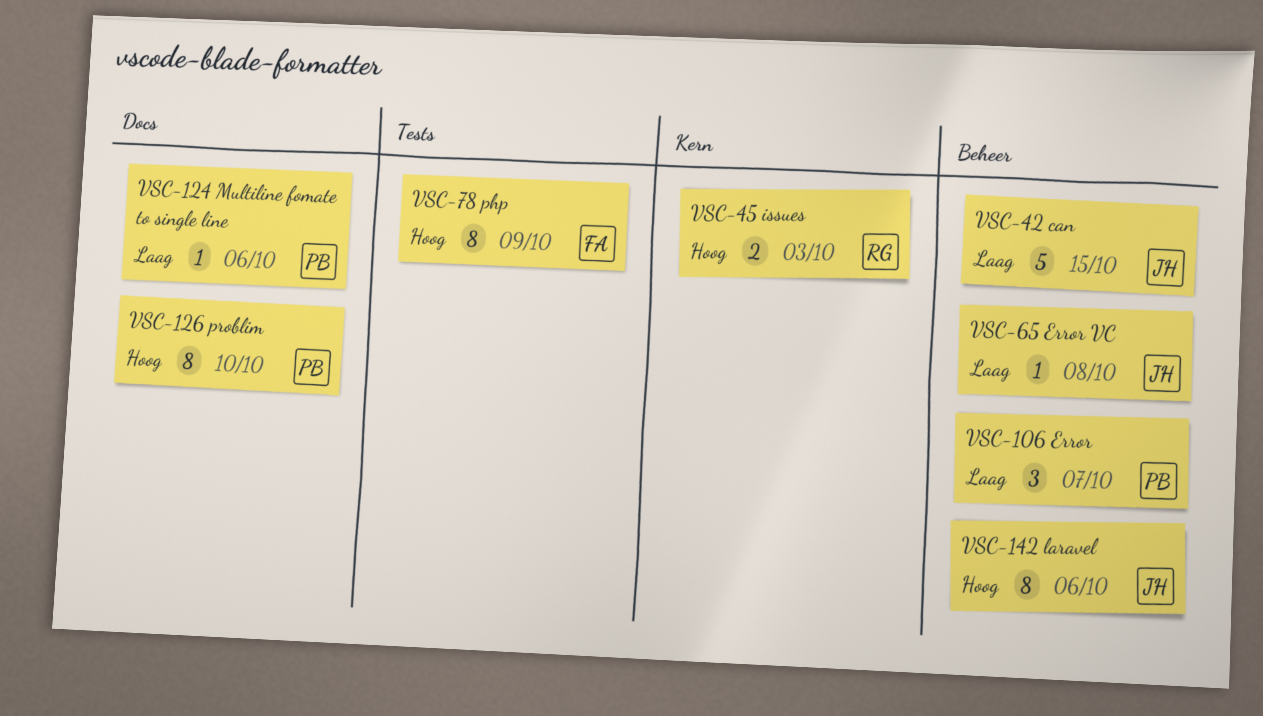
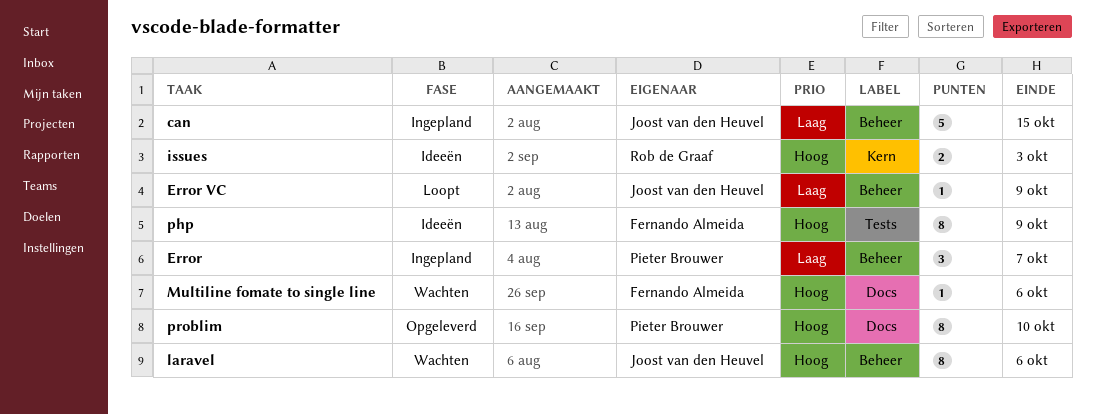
Error VC, due: Oct 8 -> Oct 9
Multiline fomate to single line, owner: Pieter Brouwer -> Fernando Almeida
Multiline fomate to single line, priority: Laag -> Hoog

